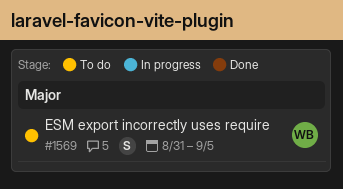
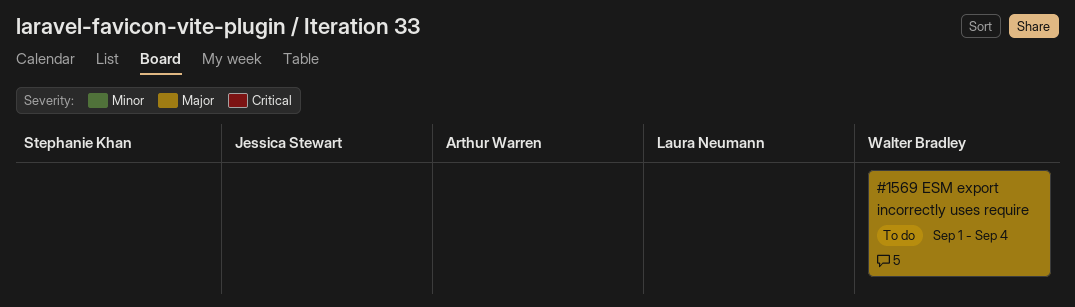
#1569, start: Aug 31 -> Sep 1
#1569, due: Sep 5 -> Sep 4

